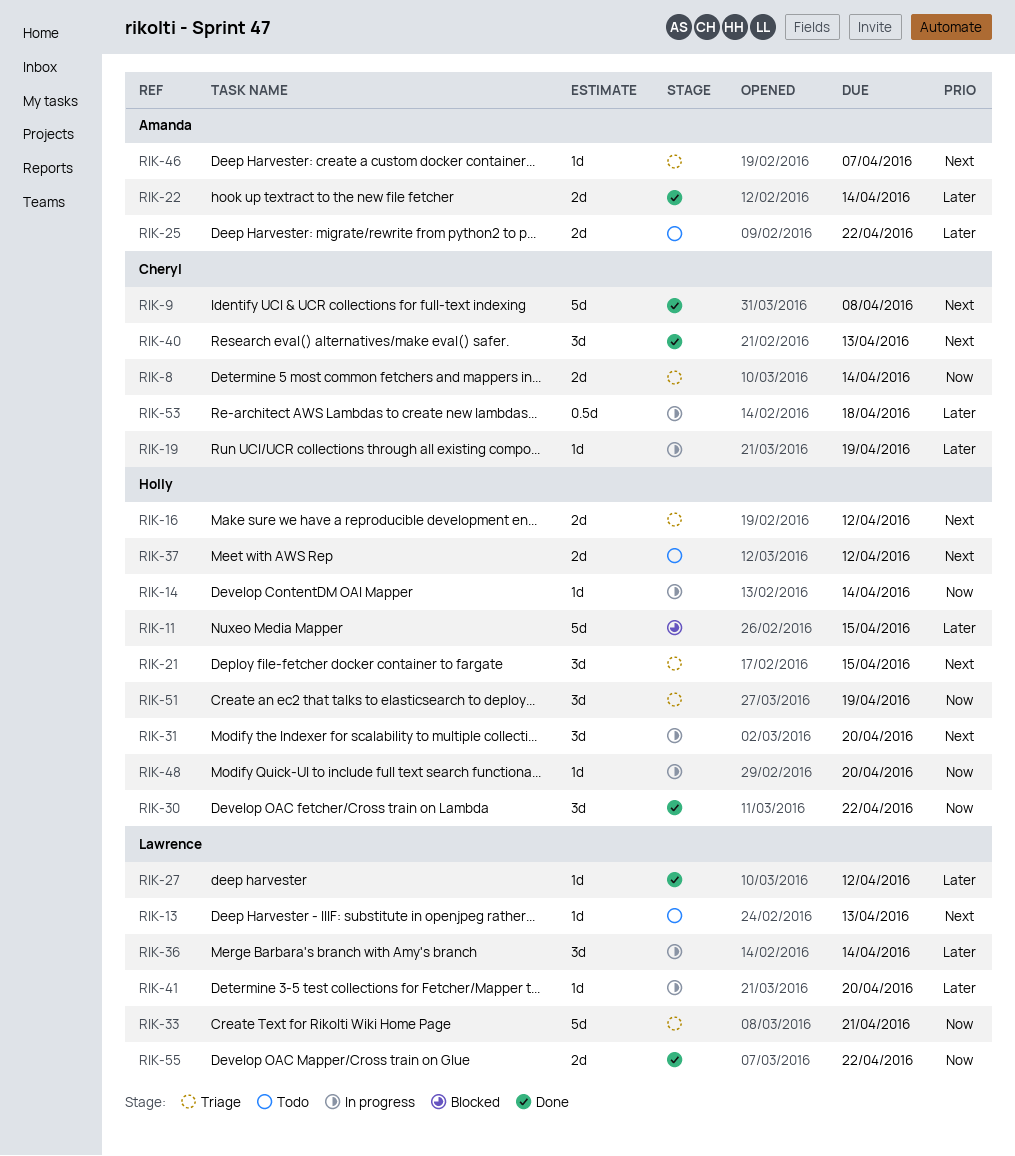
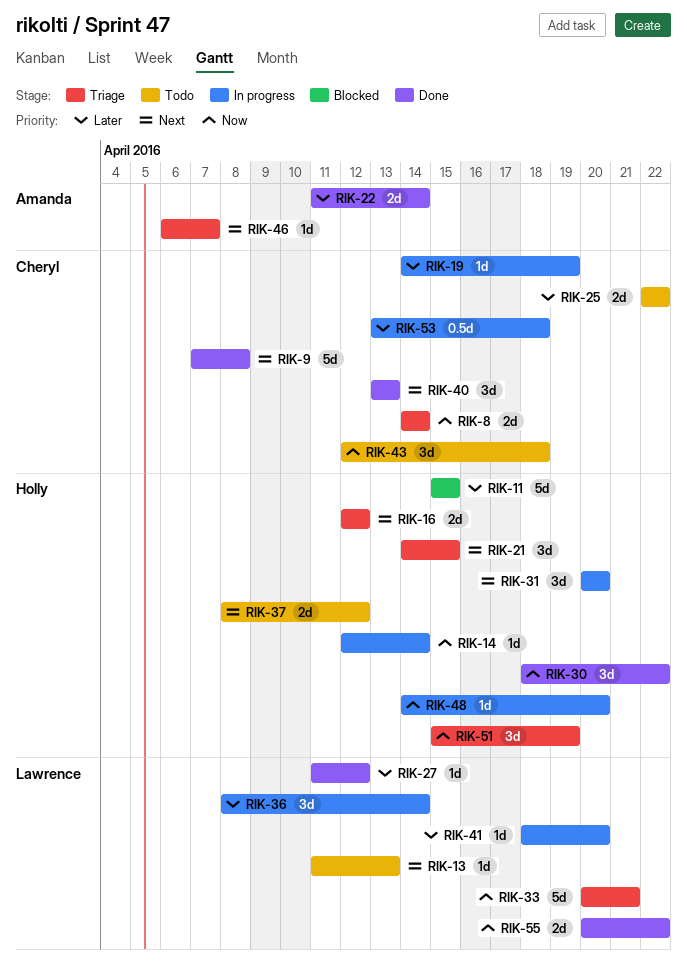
RIK-25, owner: Amanda -> Cheryl
RIK-43: none -> present

